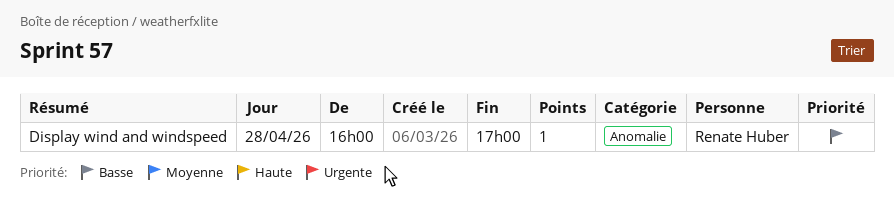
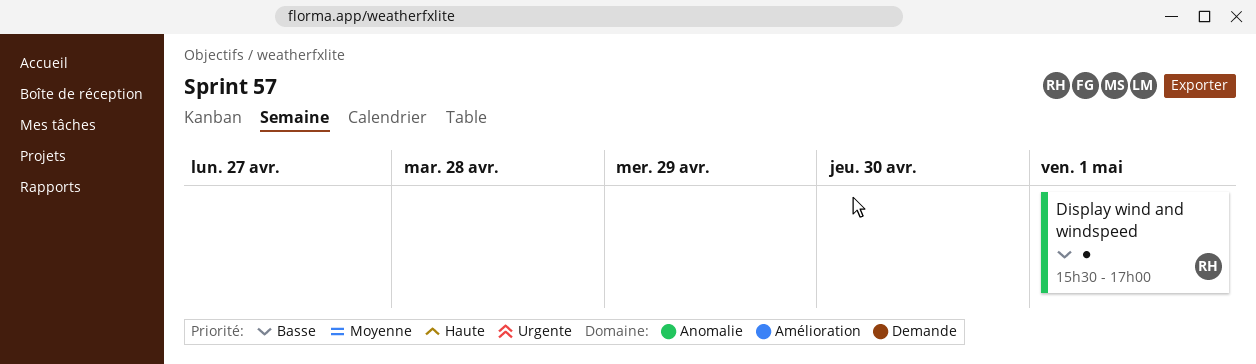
Display wind and windspeed, day: Apr 28 -> May 1
Display wind and windspeed, begins: 16:00 -> 15:30

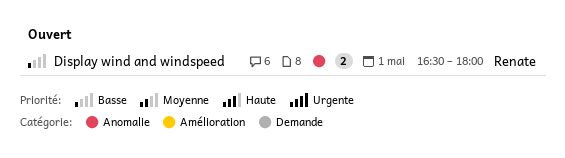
Display wind and windspeed, estimate: 1 -> 2
Display wind and windspeed, begins: 15:30 -> 16:30
Display wind and windspeed, ends: 17:00 -> 18:00

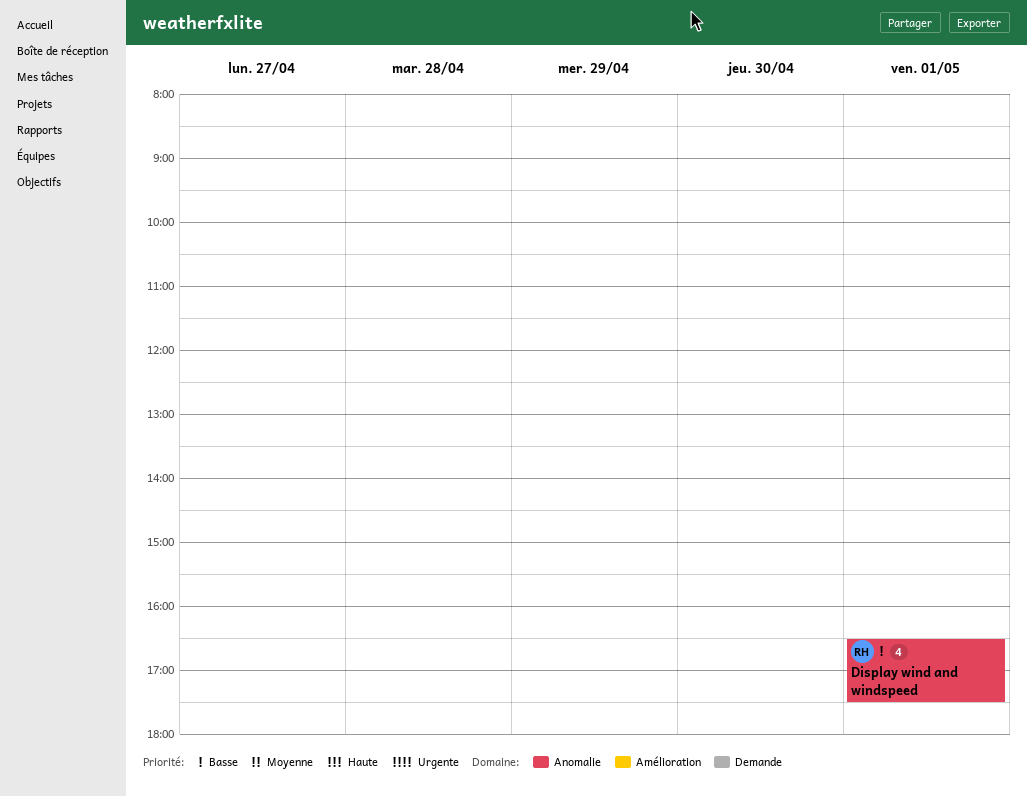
Display wind and windspeed, estimate: 2 -> 4
Display wind and windspeed, ends: 18:00 -> 17:30

